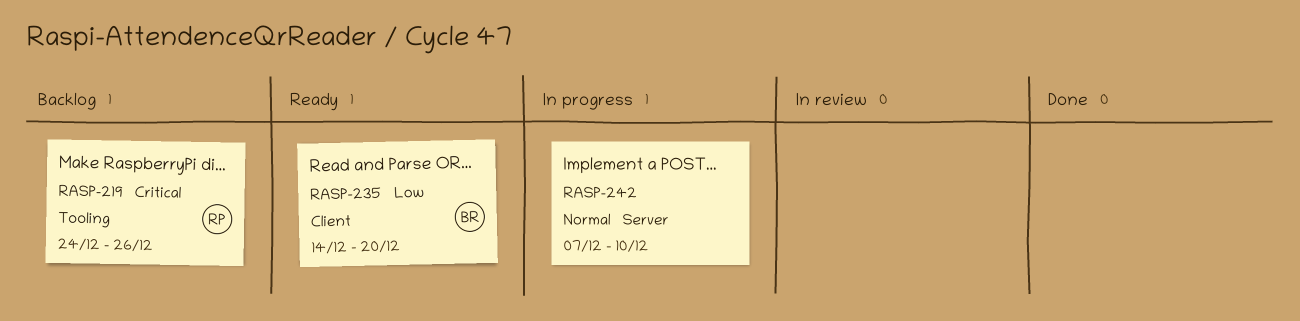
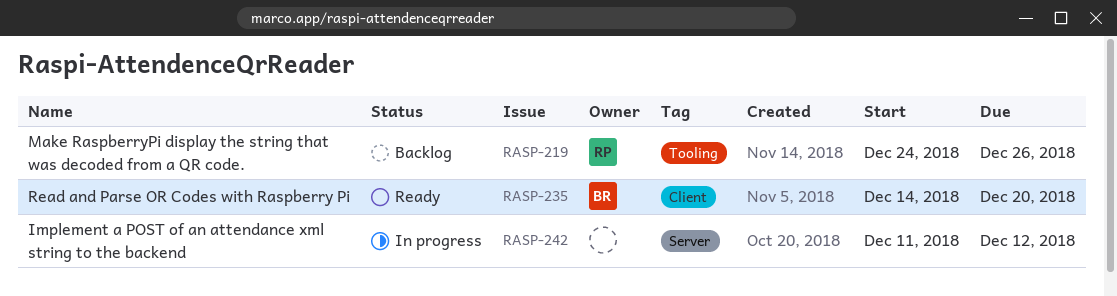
RASP-242, start: Dec 7 -> Dec 11
RASP-242, due: Dec 10 -> Dec 12

